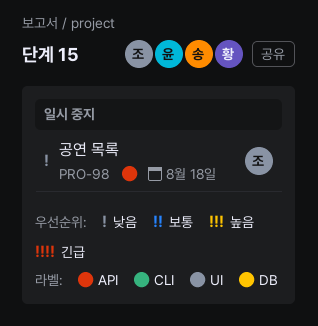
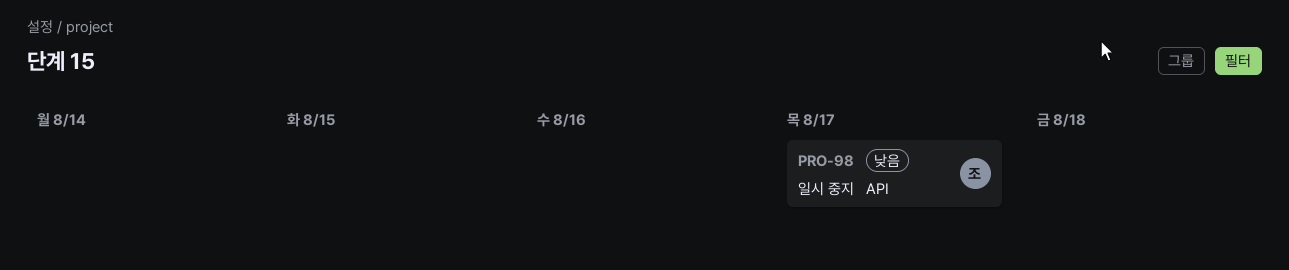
PRO-98, due: Aug 18 -> Aug 17

